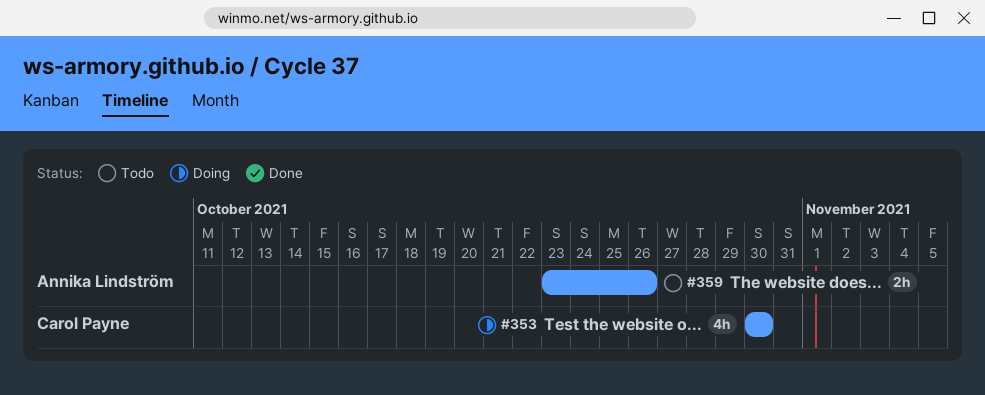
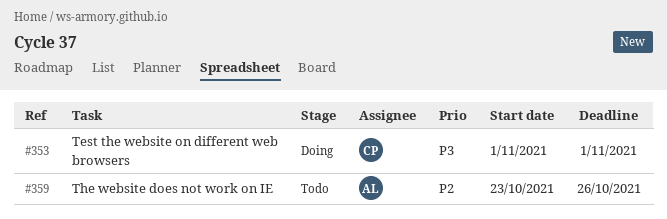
#353, start: Oct 30 -> Nov 1
#353, due: Oct 30 -> Nov 1

